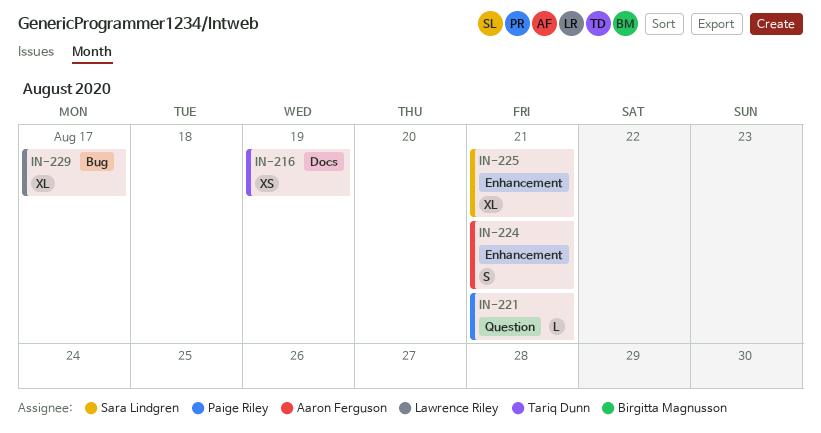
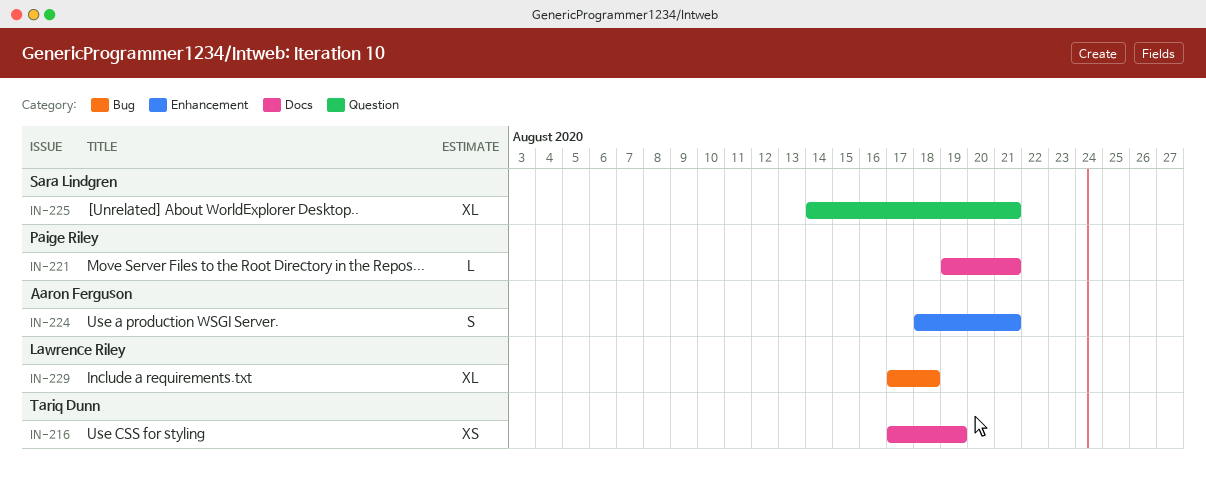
IN-221, label: Question -> Docs
IN-225, label: Enhancement -> Question
IN-229, due: Aug 17 -> Aug 18

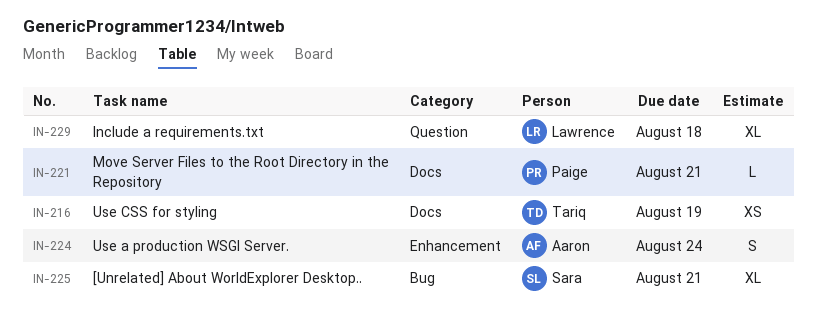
IN-224, due: Aug 21 -> Aug 24
IN-225, label: Question -> Bug
IN-229, label: Bug -> Question

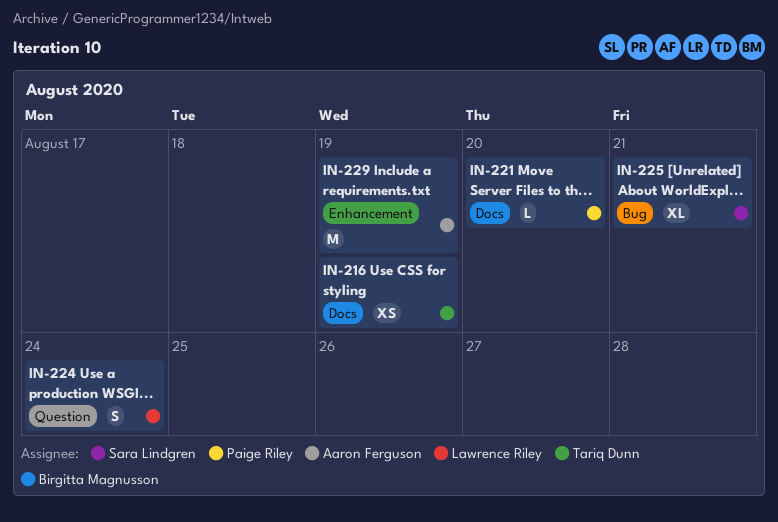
IN-221, due: Aug 21 -> Aug 20
IN-224, owner: Aaron Ferguson -> Lawrence Riley
IN-224, label: Enhancement -> Question
IN-229, owner: Lawrence Riley -> Aaron Ferguson
IN-229, label: Question -> Enhancement
IN-229, estimate: XL -> M
IN-229, due: Aug 18 -> Aug 19

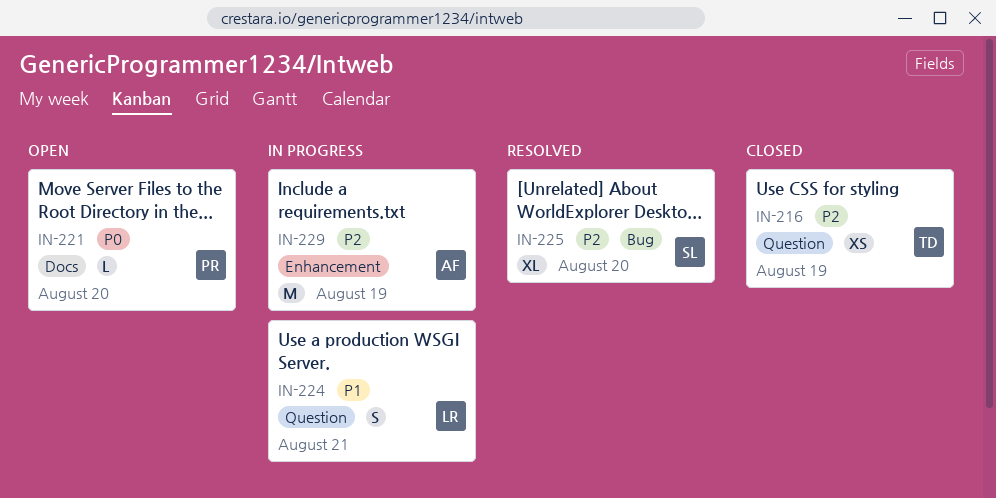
IN-216, label: Docs -> Question
IN-224, due: Aug 24 -> Aug 21
IN-225, due: Aug 21 -> Aug 20

